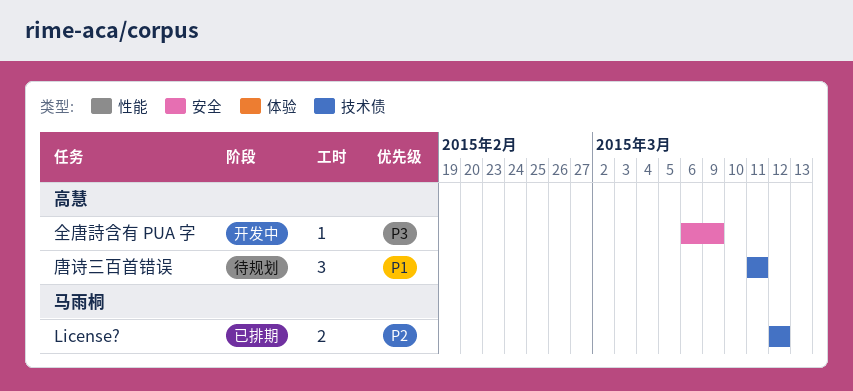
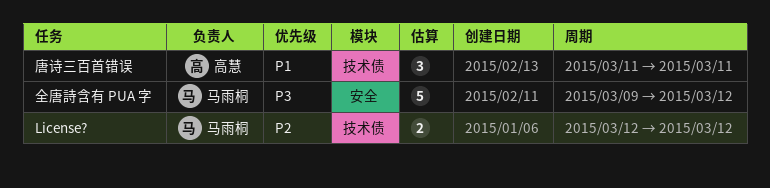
全唐詩含有 PUA 字, owner: 高慧 -> 马雨桐
全唐詩含有 PUA 字, estimate: 1 -> 5
全唐詩含有 PUA 字, start: Mar 6 -> Mar 9
全唐詩含有 PUA 字, due: Mar 9 -> Mar 12

